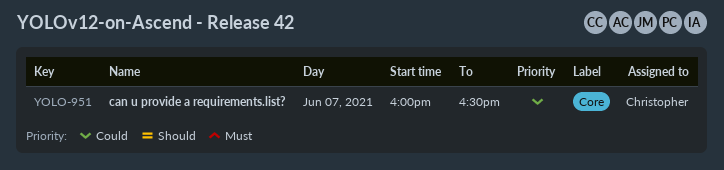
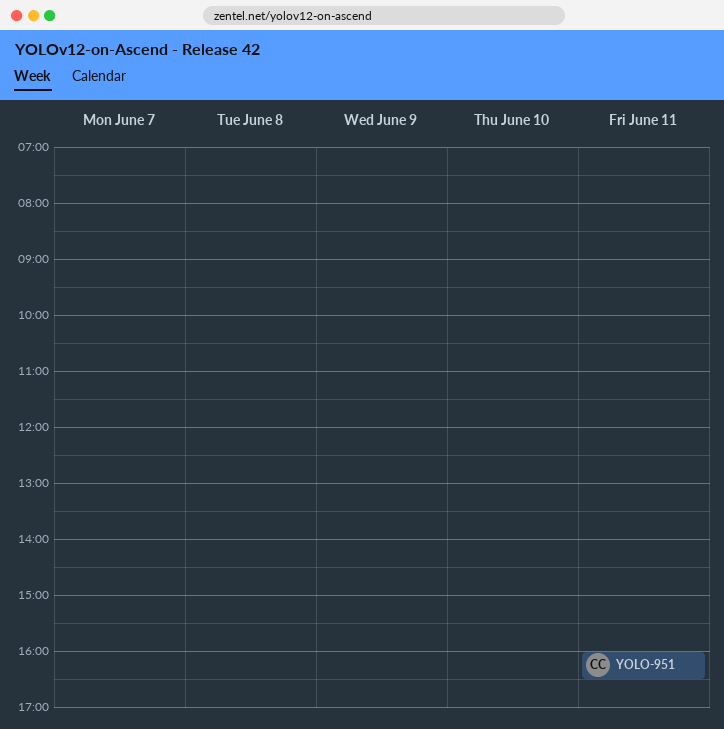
YOLO-951, day: Jun 7 -> Jun 11

